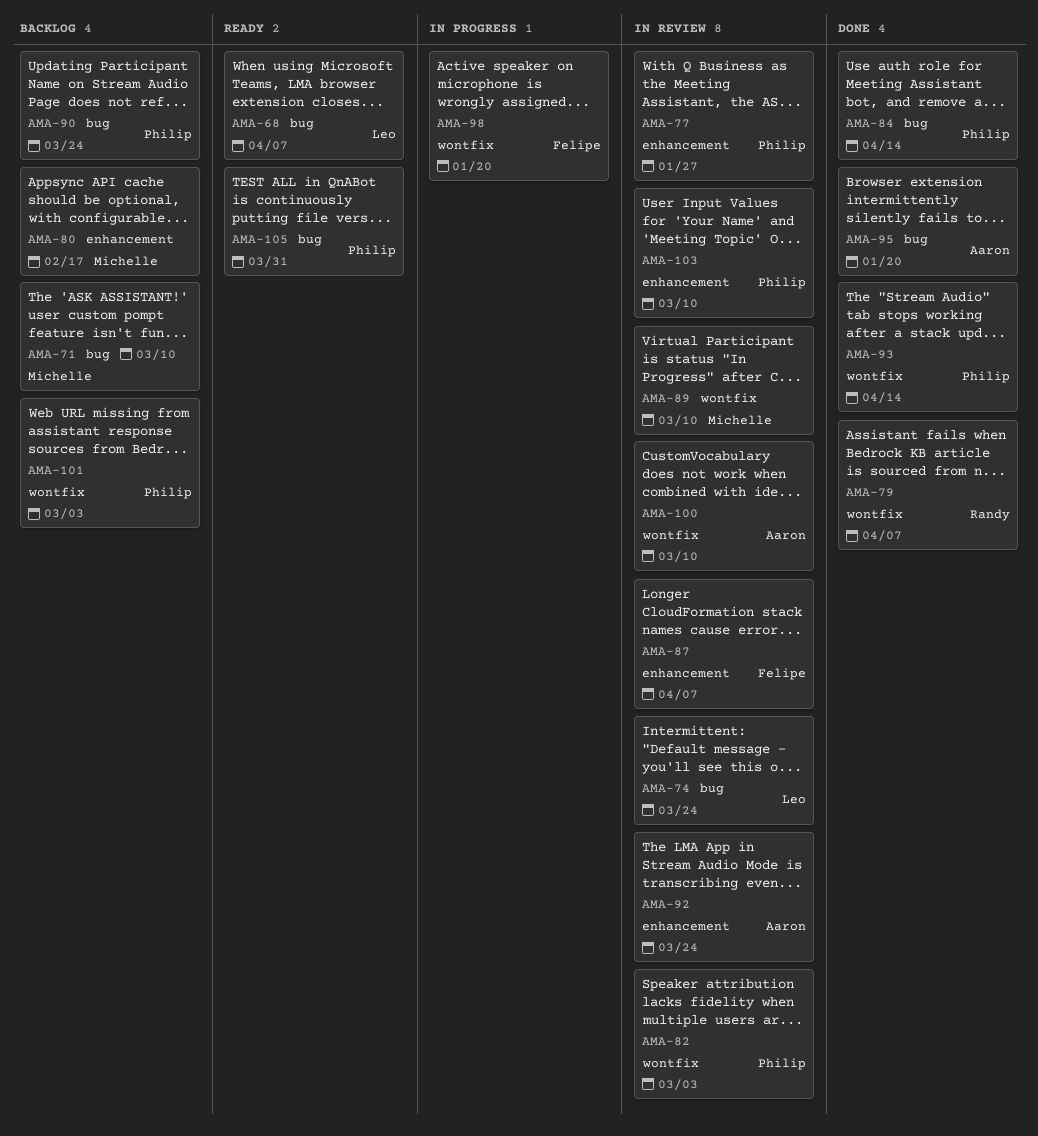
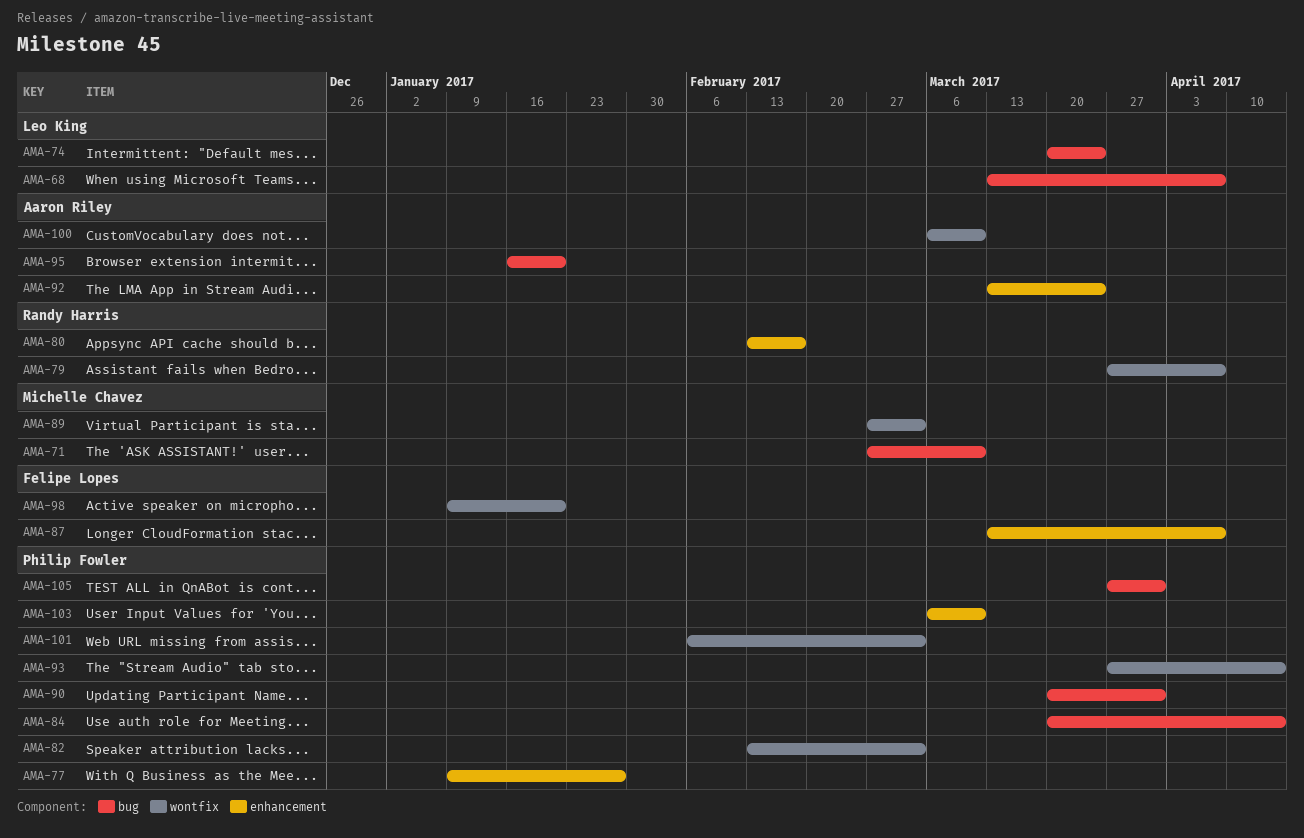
AMA-80, owner: Michelle Chavez -> Randy Harris
AMA-89, due: Mar 10 -> Mar 3
AMA-90, due: Mar 24 -> Mar 31

